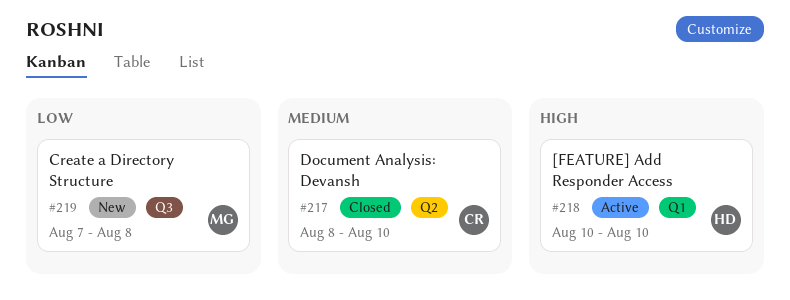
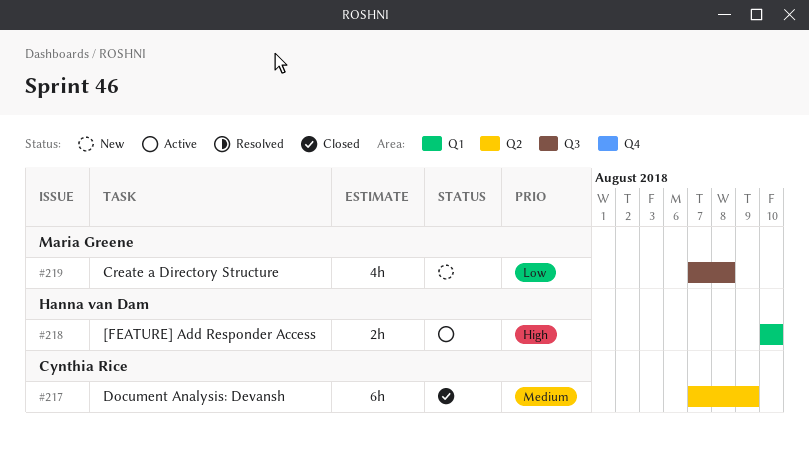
#217, start: Aug 8 -> Aug 7
#217, due: Aug 10 -> Aug 9

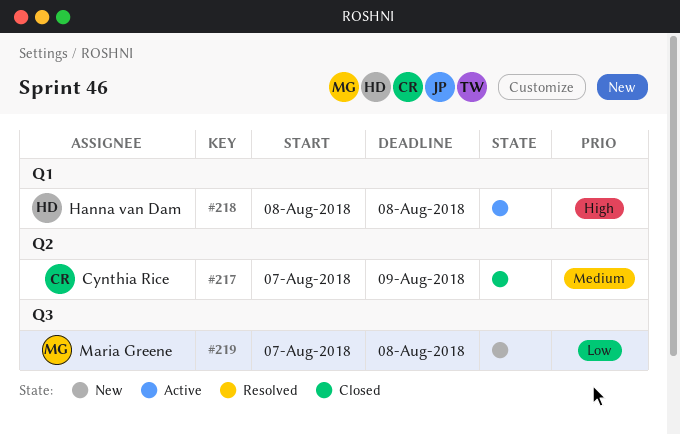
#218, start: Aug 10 -> Aug 8
#218, due: Aug 10 -> Aug 8

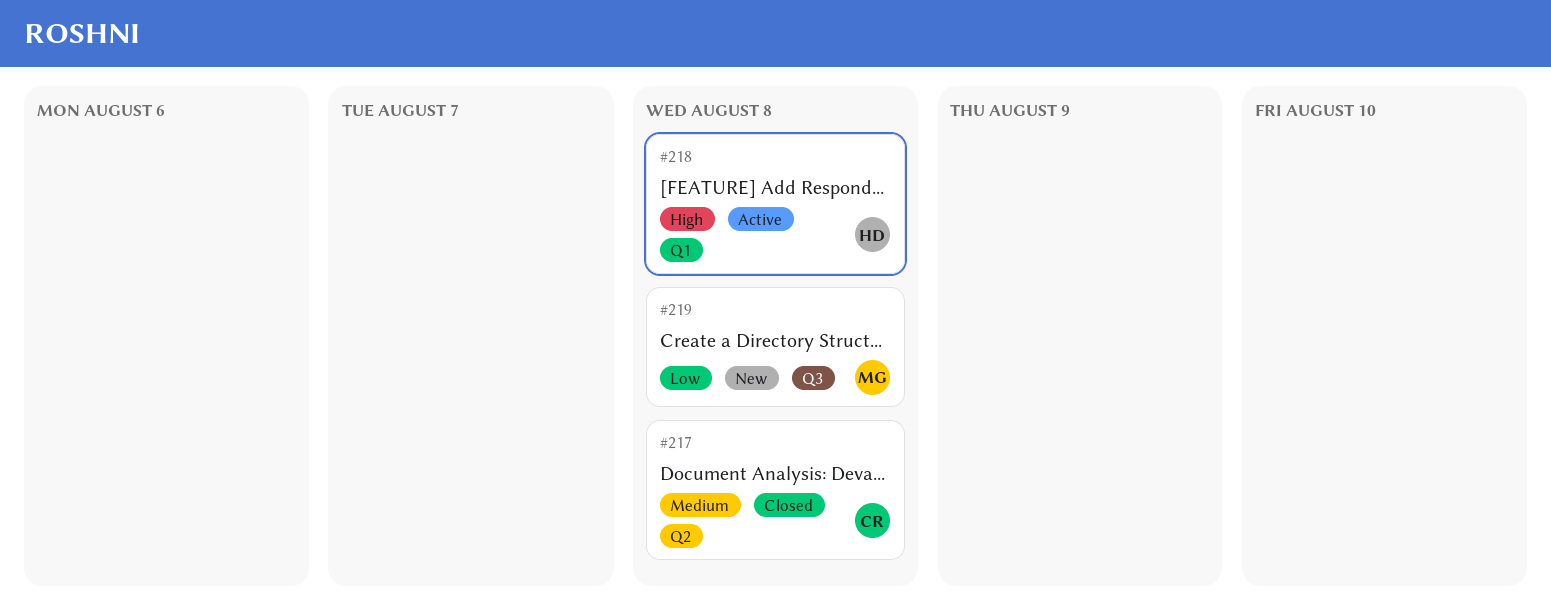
#217, due: Aug 9 -> Aug 8

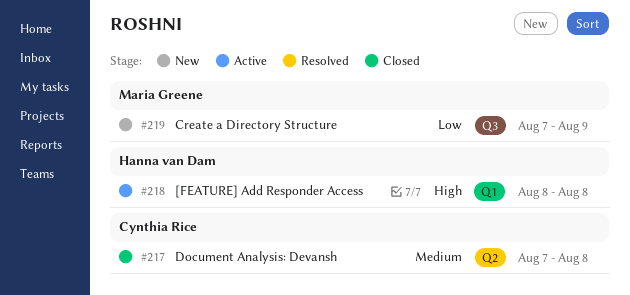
#219, due: Aug 8 -> Aug 9

